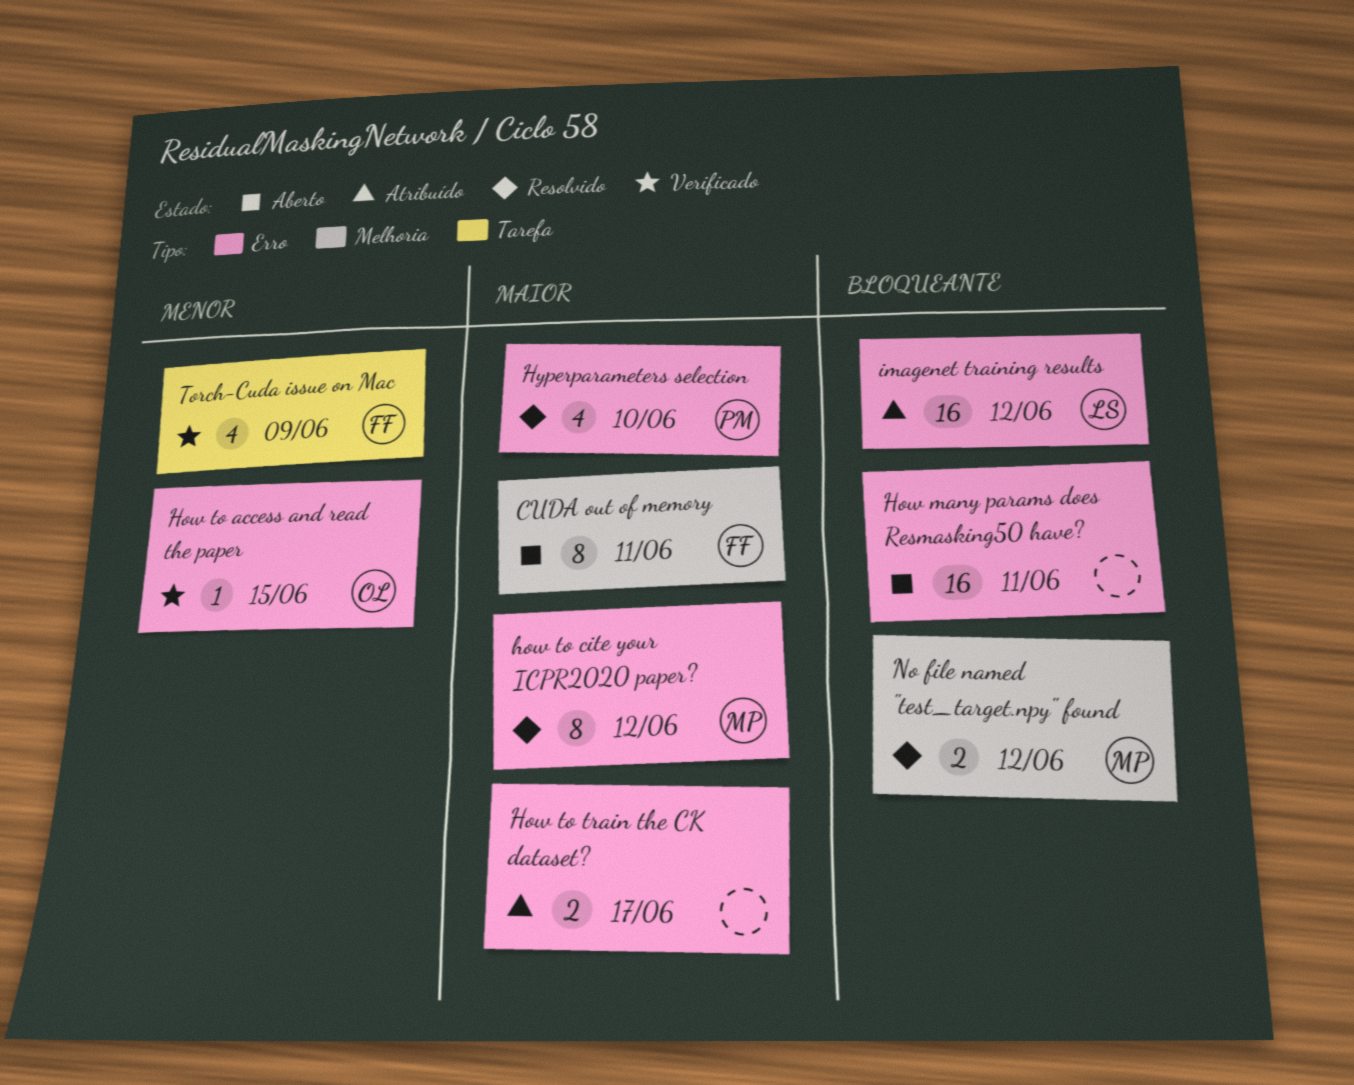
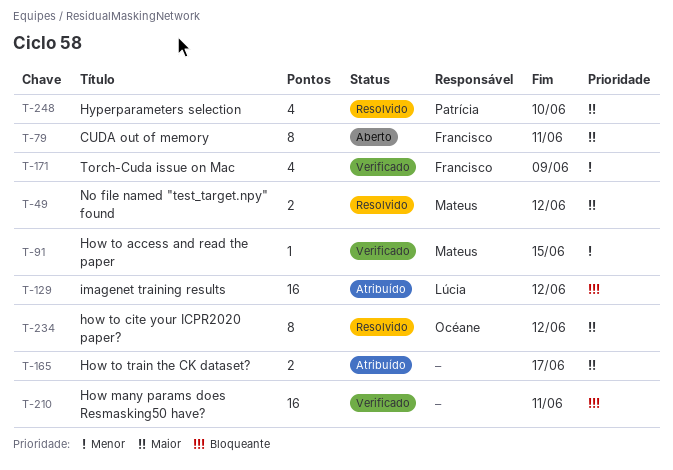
How many params does Resmasking50 have?, status: Aberto -> Verificado
How to access and read the paper, owner: Océane -> Mateus
how to cite your ICPR2020 paper?, owner: Mateus -> Océane
No file named "test_target.npy" found, priority: Bloqueante -> Maior

